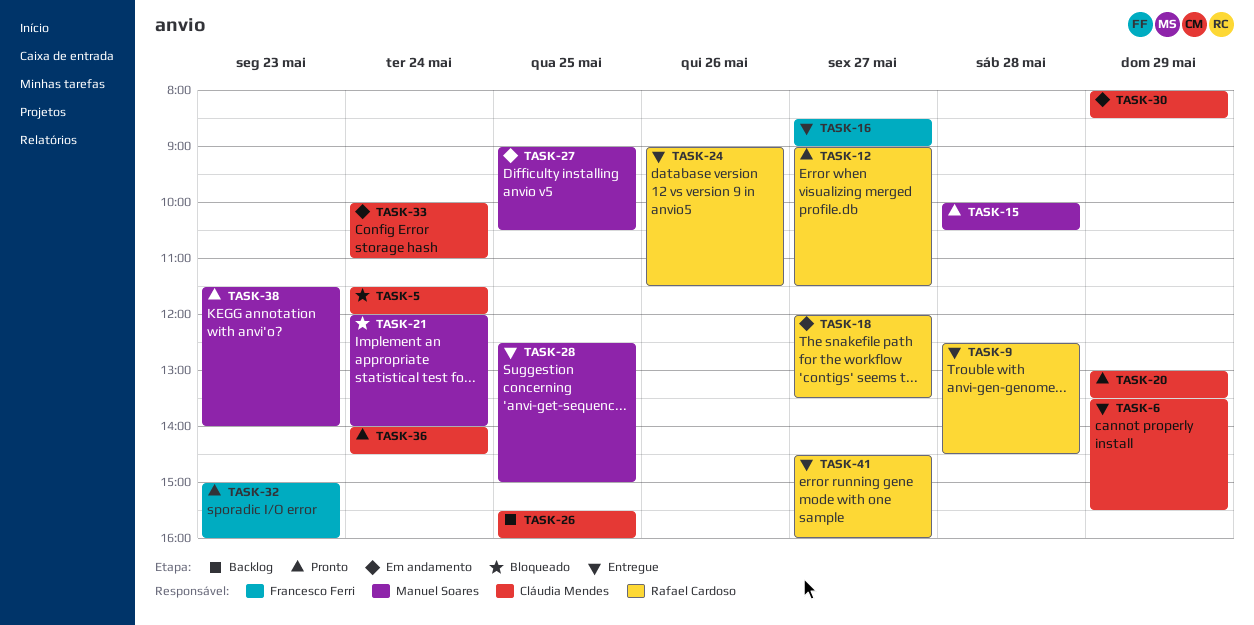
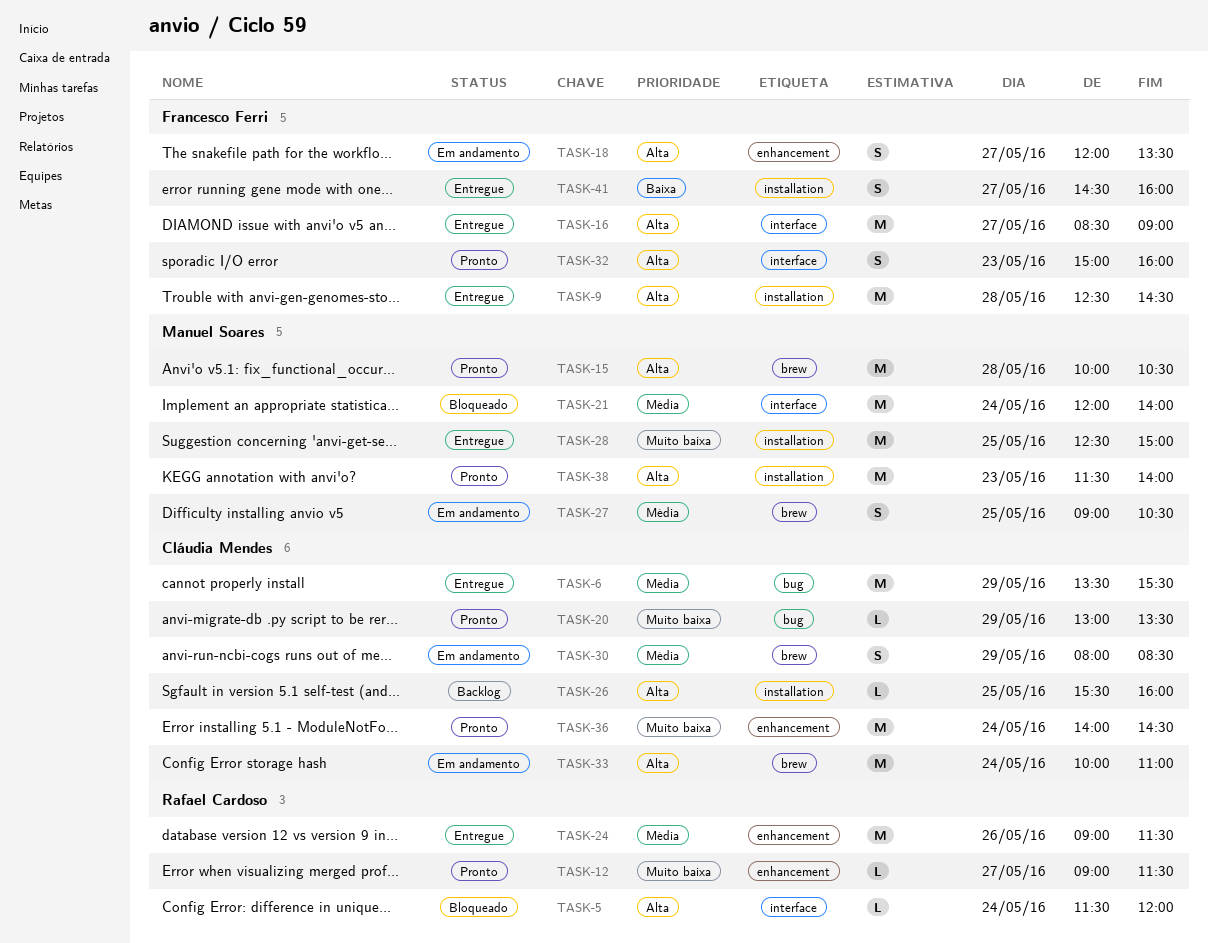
TASK-5, owner: Cláudia Mendes -> Rafael Cardoso
TASK-9, owner: Rafael Cardoso -> Francesco Ferri
TASK-18, owner: Rafael Cardoso -> Francesco Ferri
TASK-41, owner: Rafael Cardoso -> Francesco Ferri

